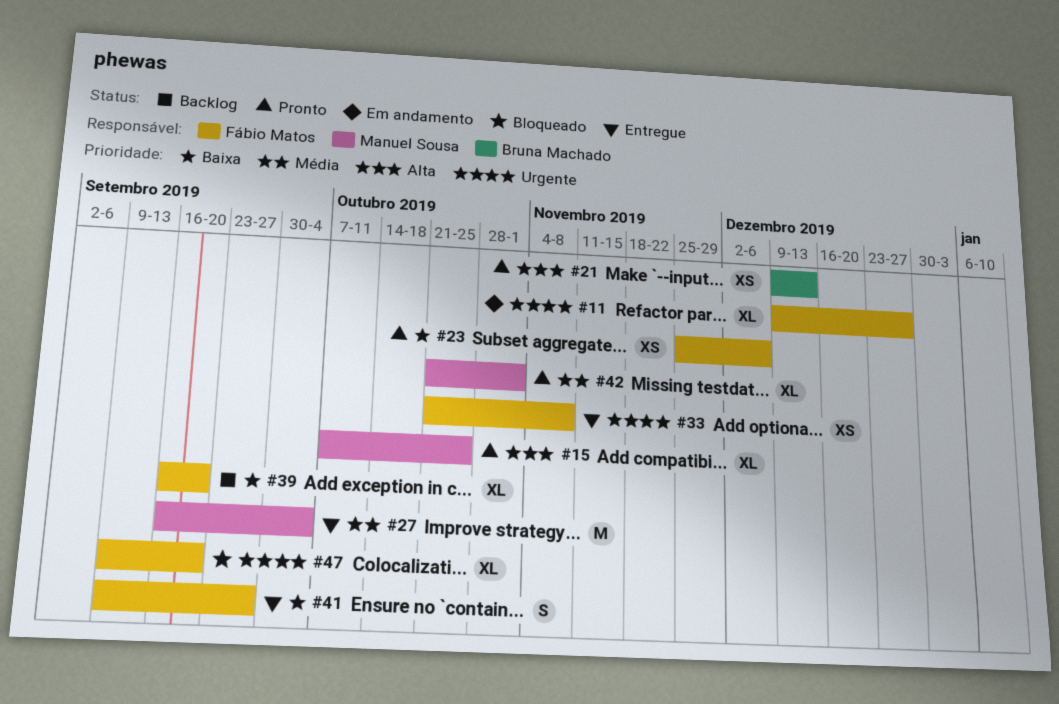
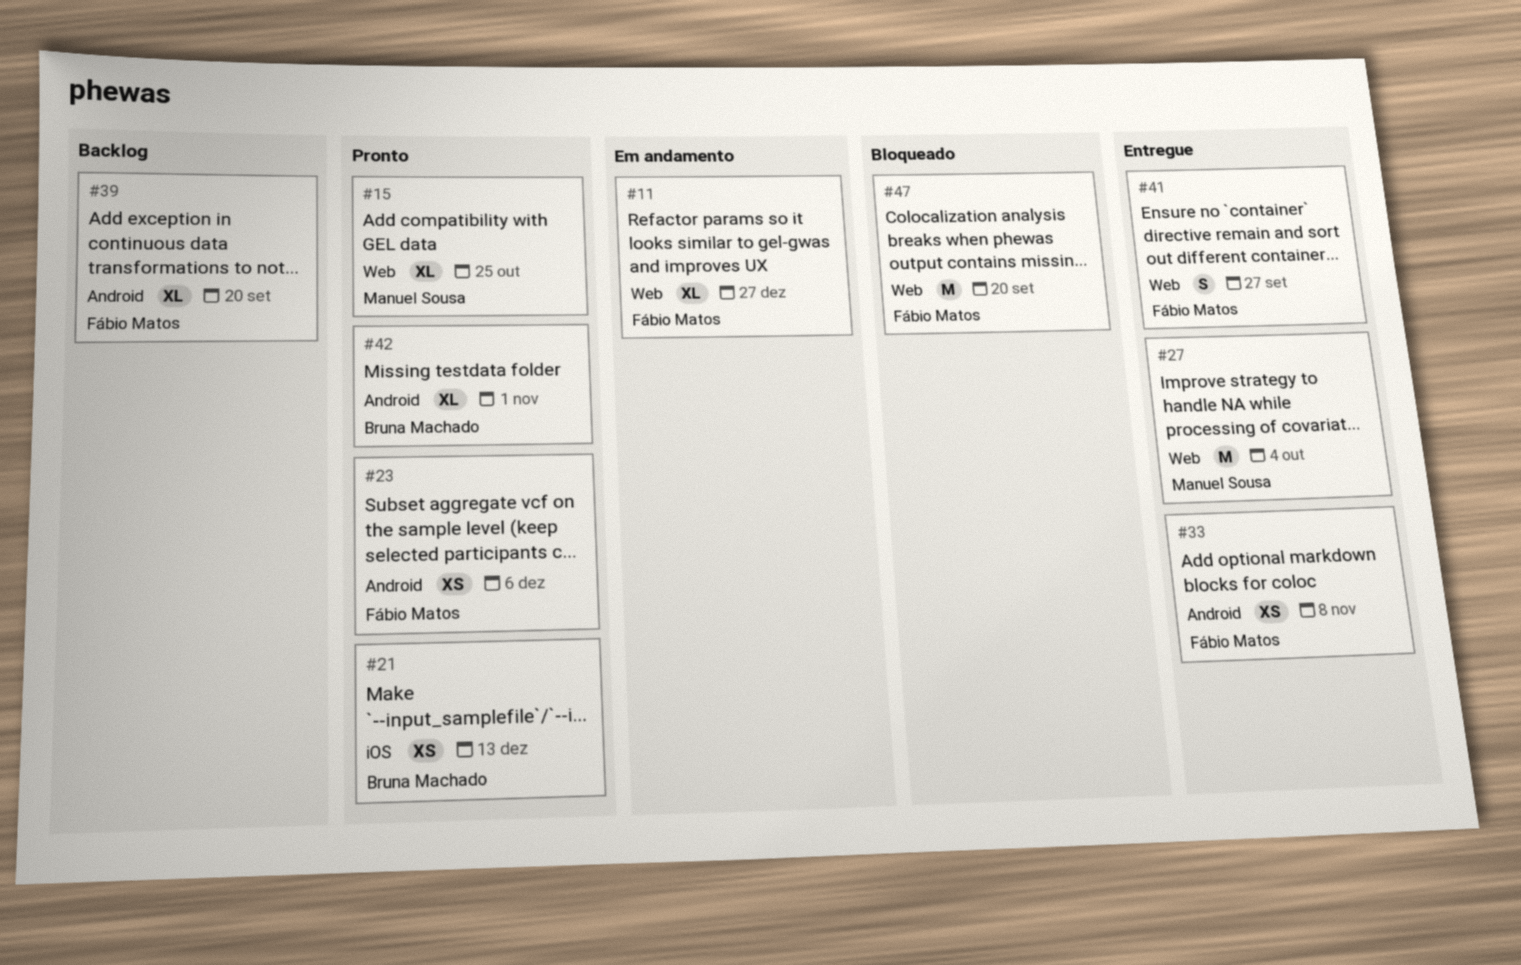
#42, owner: Manuel Sousa -> Bruna Machado
#47, estimate: XL -> M

